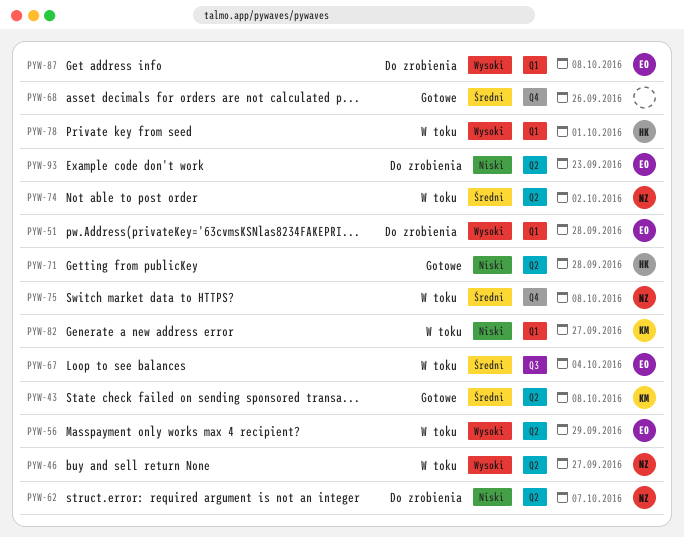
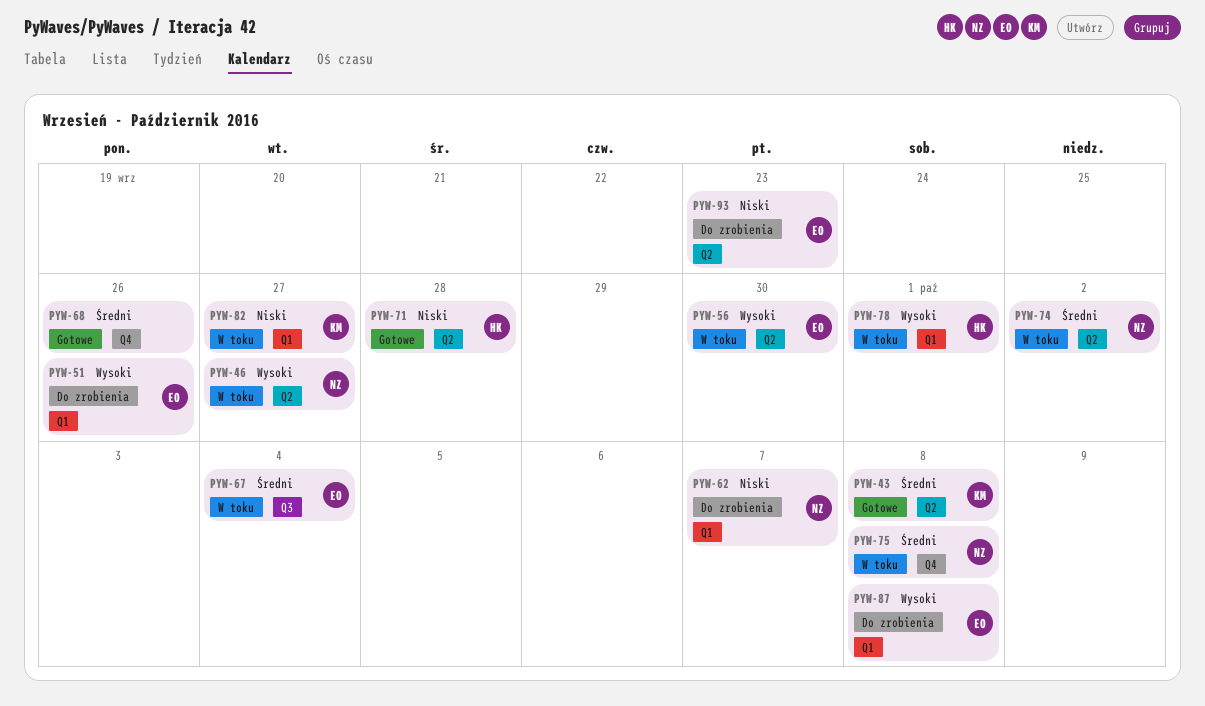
PYW-51, due: Sep 28 -> Sep 26
PYW-56, due: Sep 29 -> Sep 30
PYW-62, label: Q2 -> Q1

